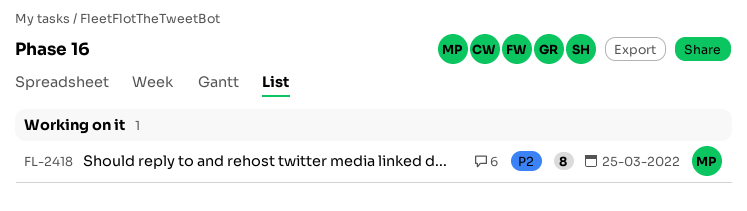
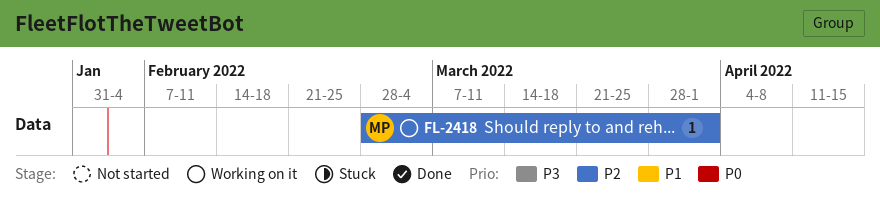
FL-2418, estimate: 8 -> 1
FL-2418, due: Mar 25 -> Apr 1

